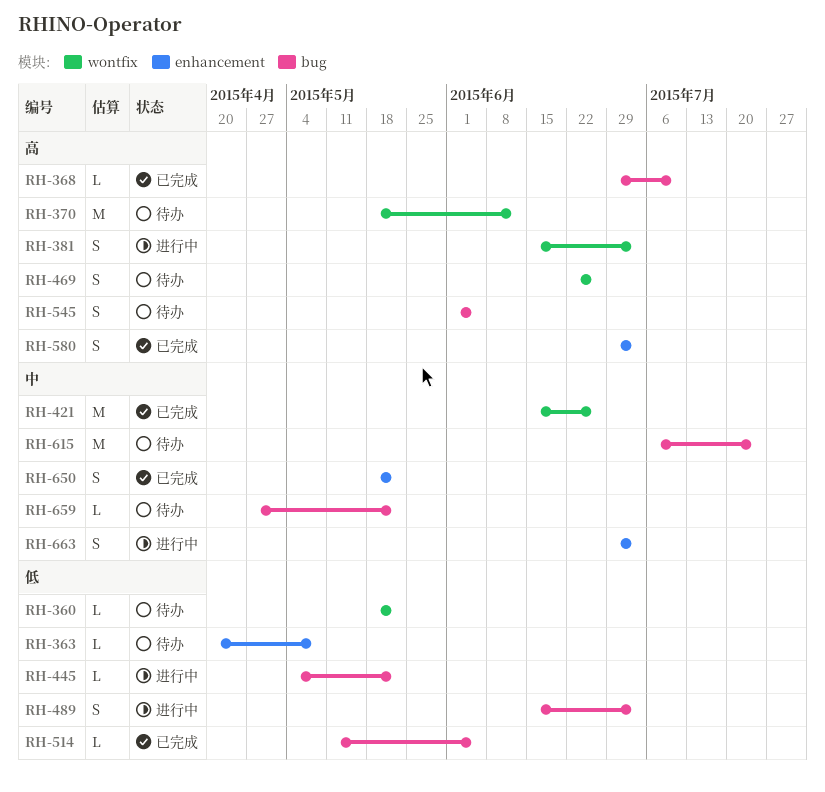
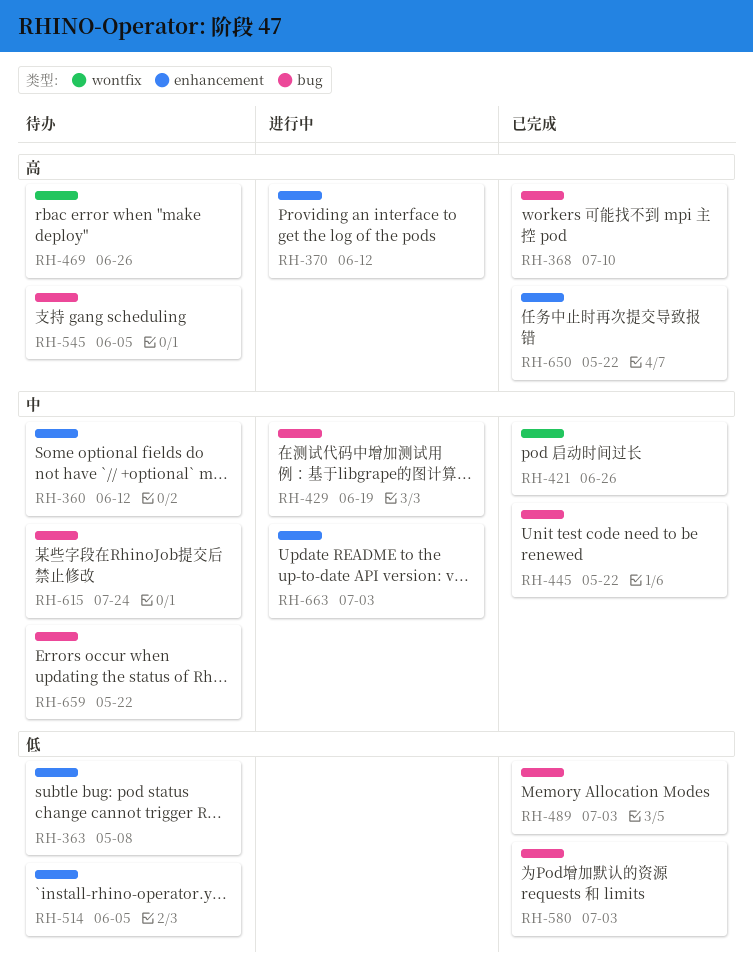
RH-360, priority: 低 -> 中
RH-360, label: wontfix -> enhancement
RH-360, due: May 22 -> Jun 12
RH-370, status: 待办 -> 进行中
RH-370, label: wontfix -> enhancement
RH-381: present -> none
RH-429: none -> present
RH-445, status: 进行中 -> 已完成
RH-445, priority: 低 -> 中
RH-489, status: 进行中 -> 已完成
RH-514, status: 已完成 -> 待办
RH-514, label: bug -> enhancement
RH-580, priority: 高 -> 低
RH-580, label: enhancement -> bug
RH-650, priority: 中 -> 高

